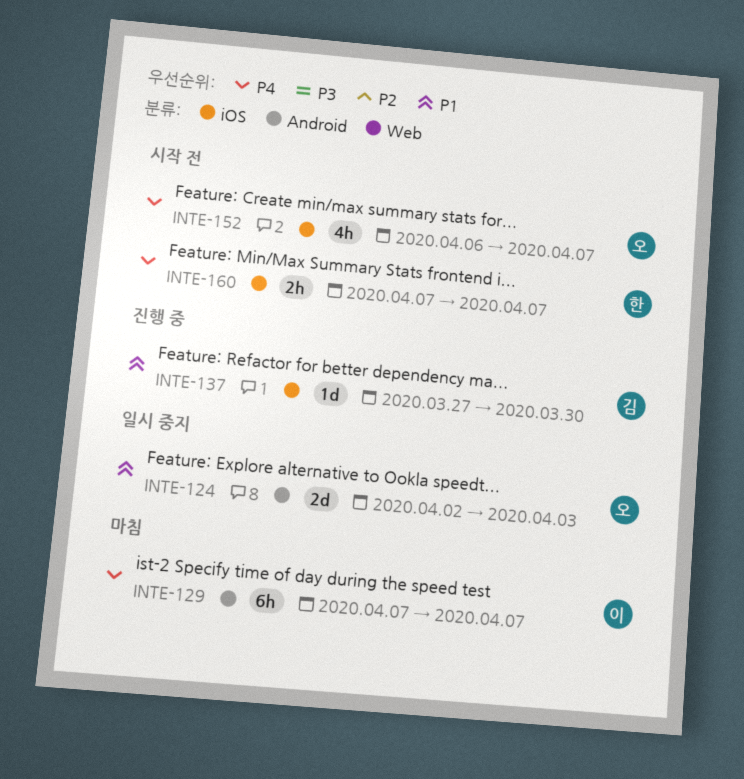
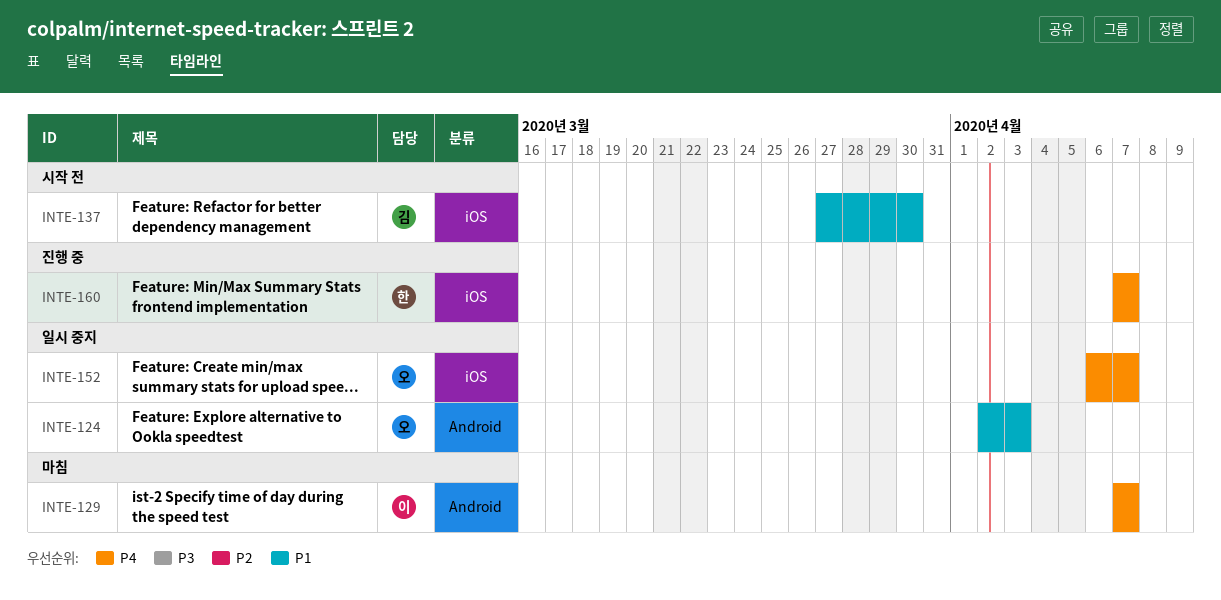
INTE-137, status: 진행 중 -> 시작 전
INTE-152, status: 시작 전 -> 일시 중지
INTE-160, status: 시작 전 -> 진행 중

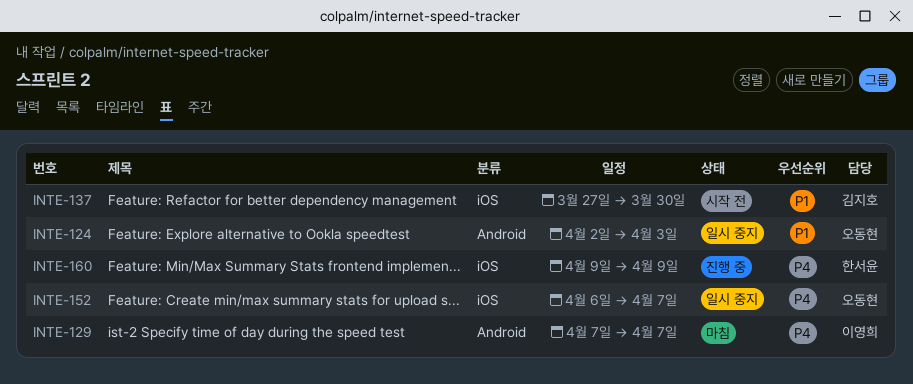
INTE-160, start: Apr 7 -> Apr 9
INTE-160, due: Apr 7 -> Apr 9

